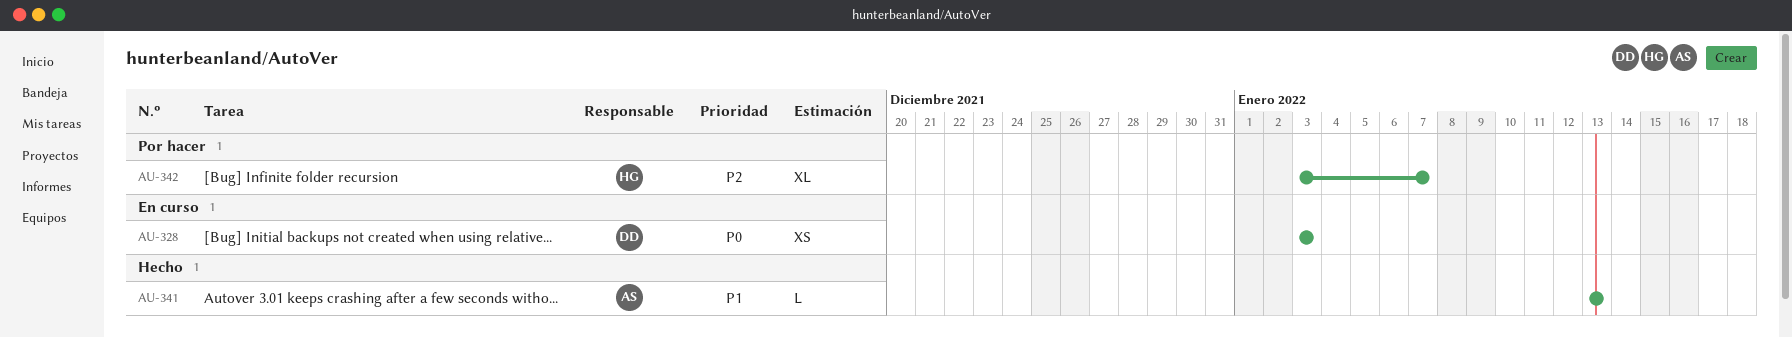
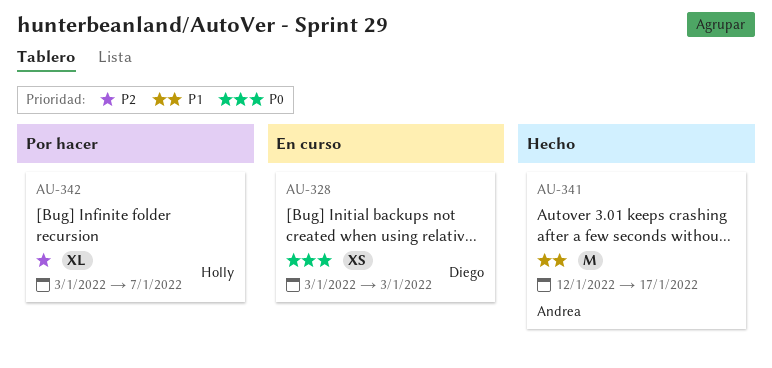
AU-341, estimate: L -> M
AU-341, start: Jan 13 -> Jan 12
AU-341, due: Jan 13 -> Jan 17

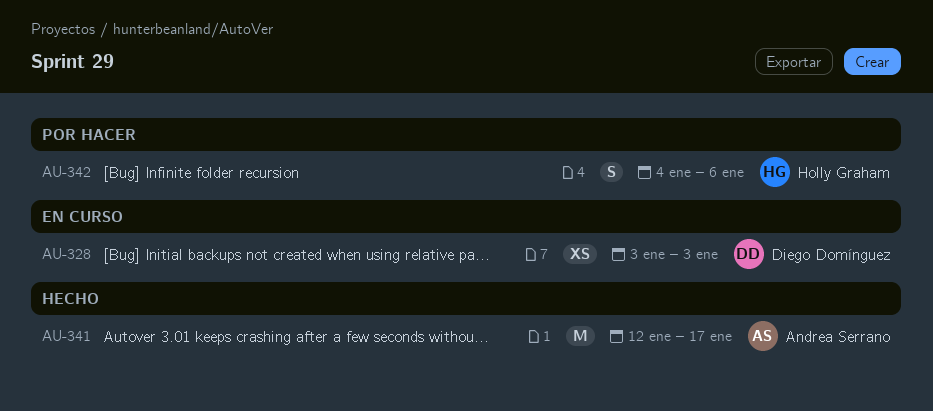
AU-342, estimate: XL -> S
AU-342, start: Jan 3 -> Jan 4
AU-342, due: Jan 7 -> Jan 6

